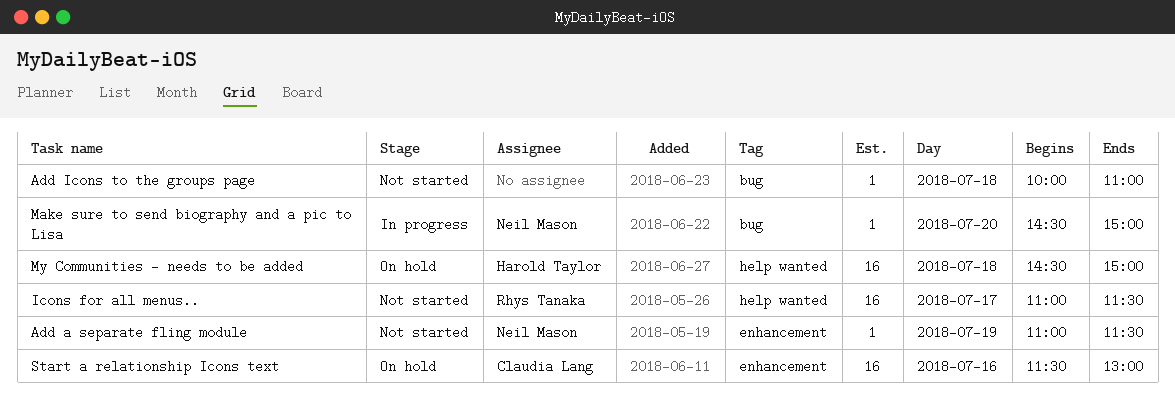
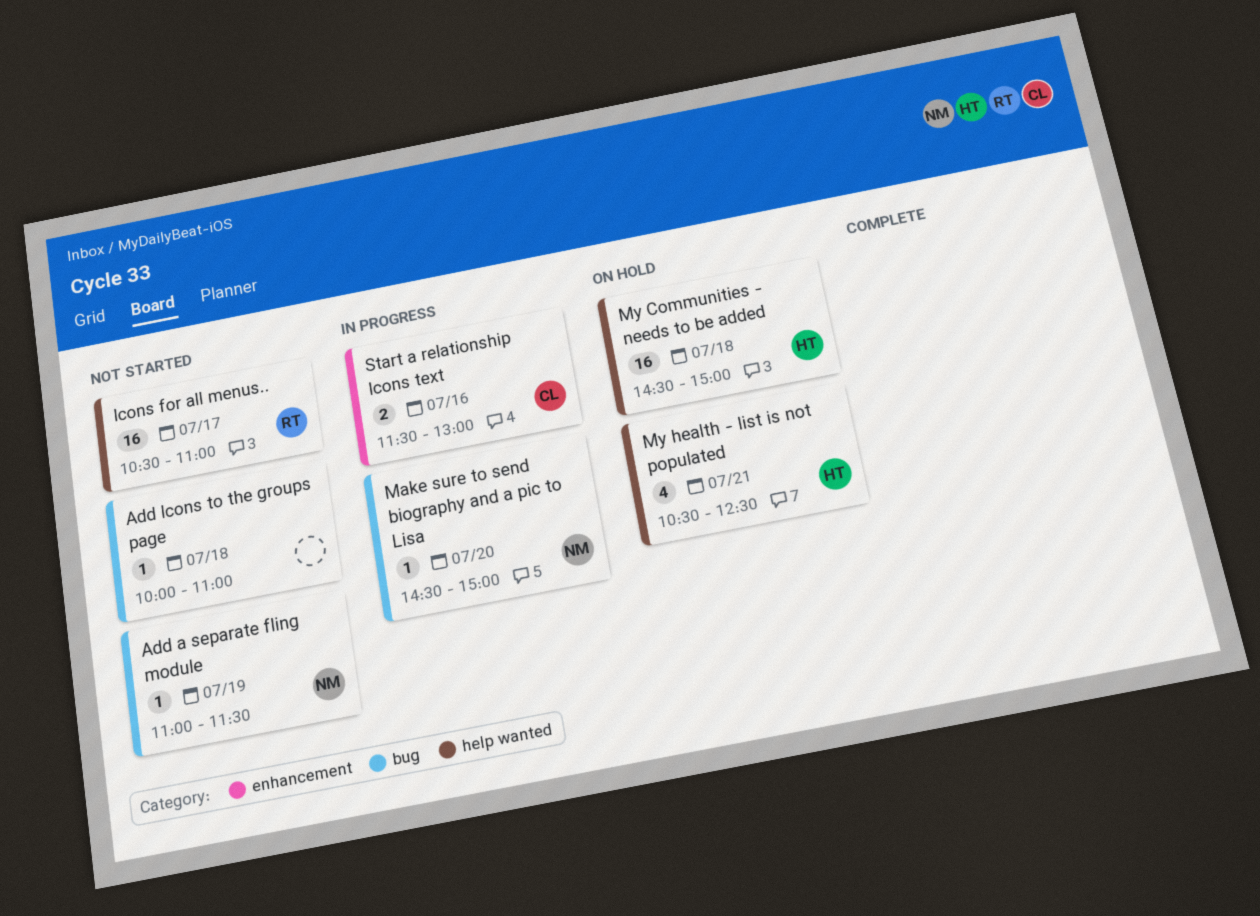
Add a separate fling module, label: enhancement -> bug
Icons for all menus.., begins: 11:00 -> 10:30
Icons for all menus.., ends: 11:30 -> 11:00
My health - list is not populated: none -> present
Start a relationship Icons text, status: On hold -> In progress
Start a relationship Icons text, estimate: 16 -> 2

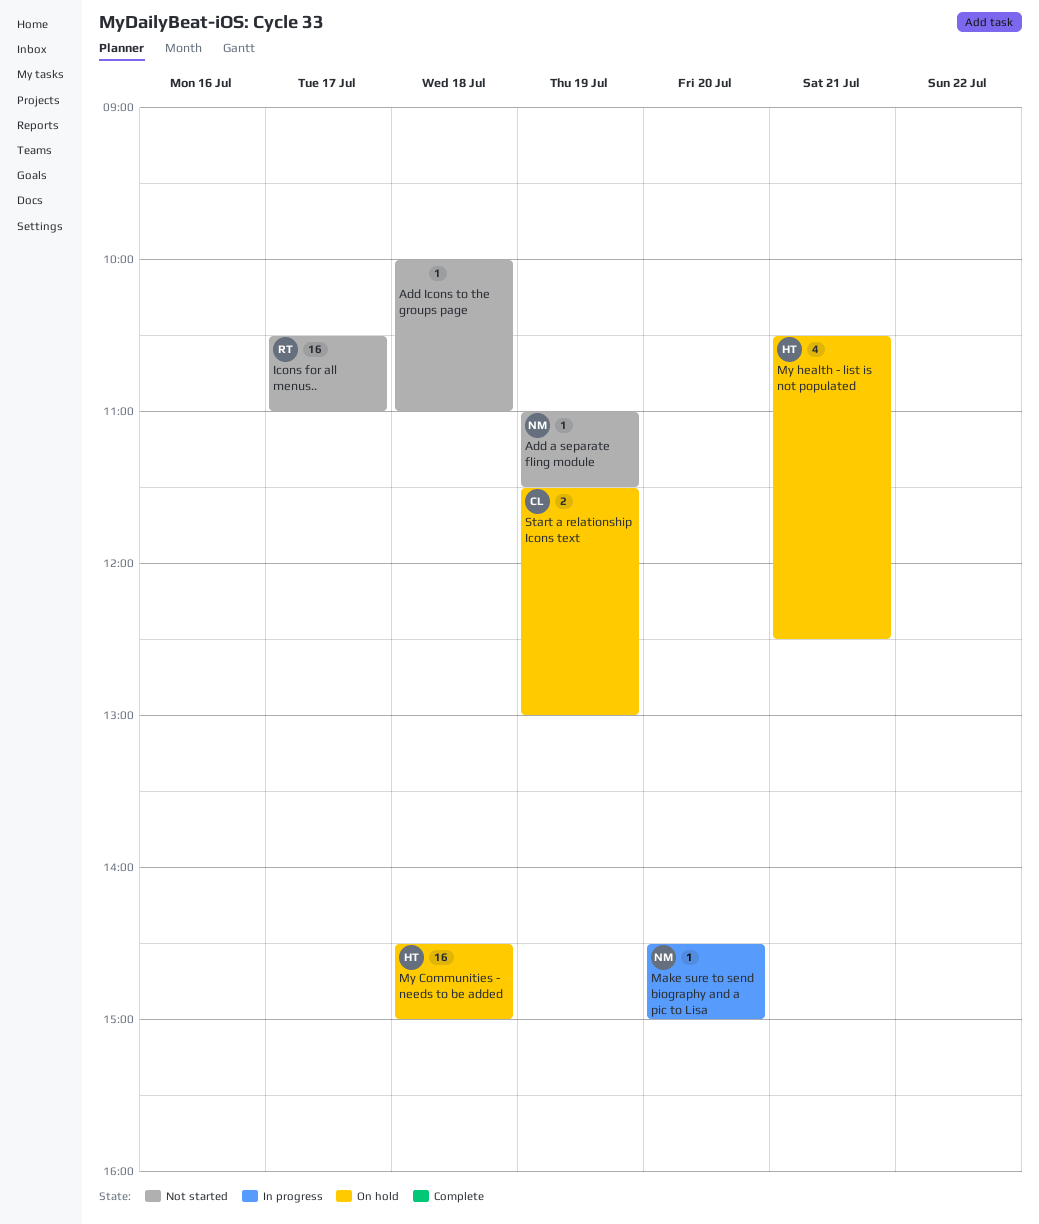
Start a relationship Icons text, status: In progress -> On hold
Start a relationship Icons text, day: Jul 16 -> Jul 19

